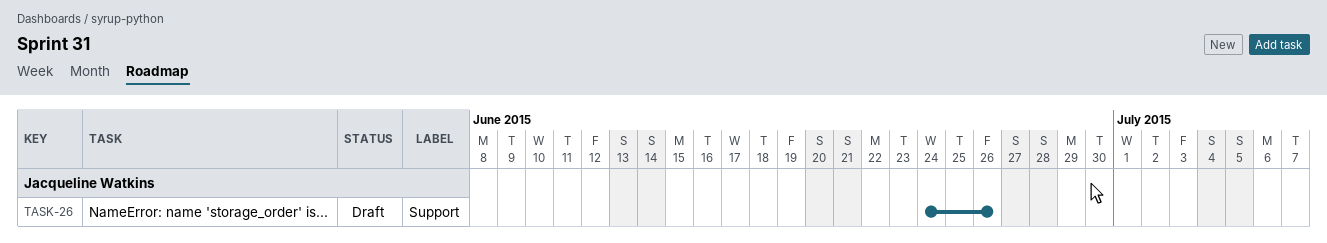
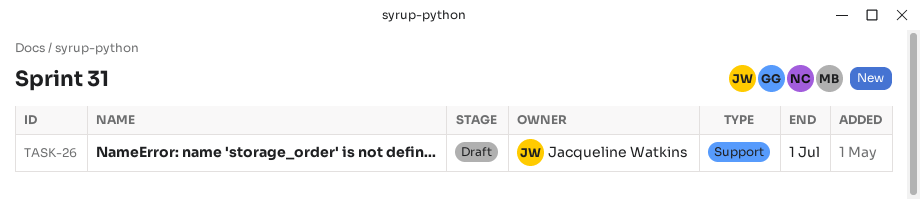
TASK-26, due: Jun 26 -> Jul 1

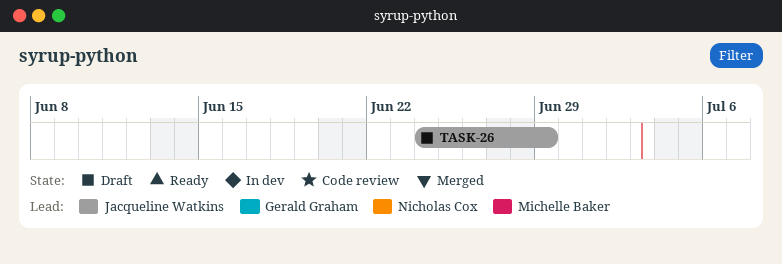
TASK-26, due: Jul 1 -> Jun 29

